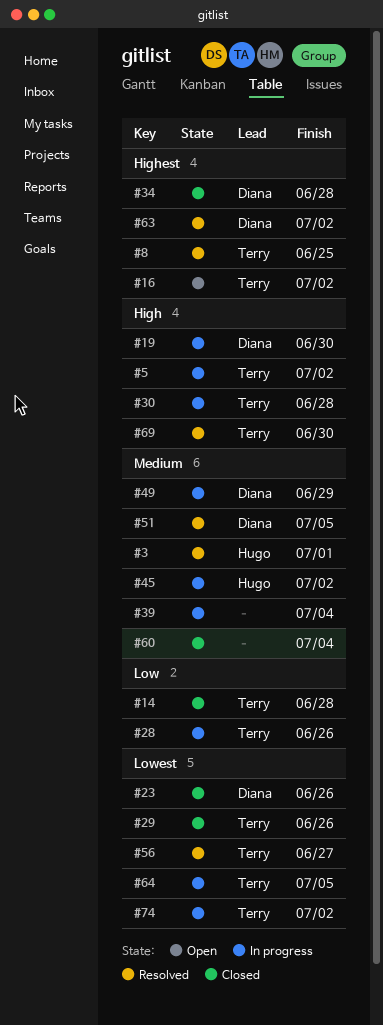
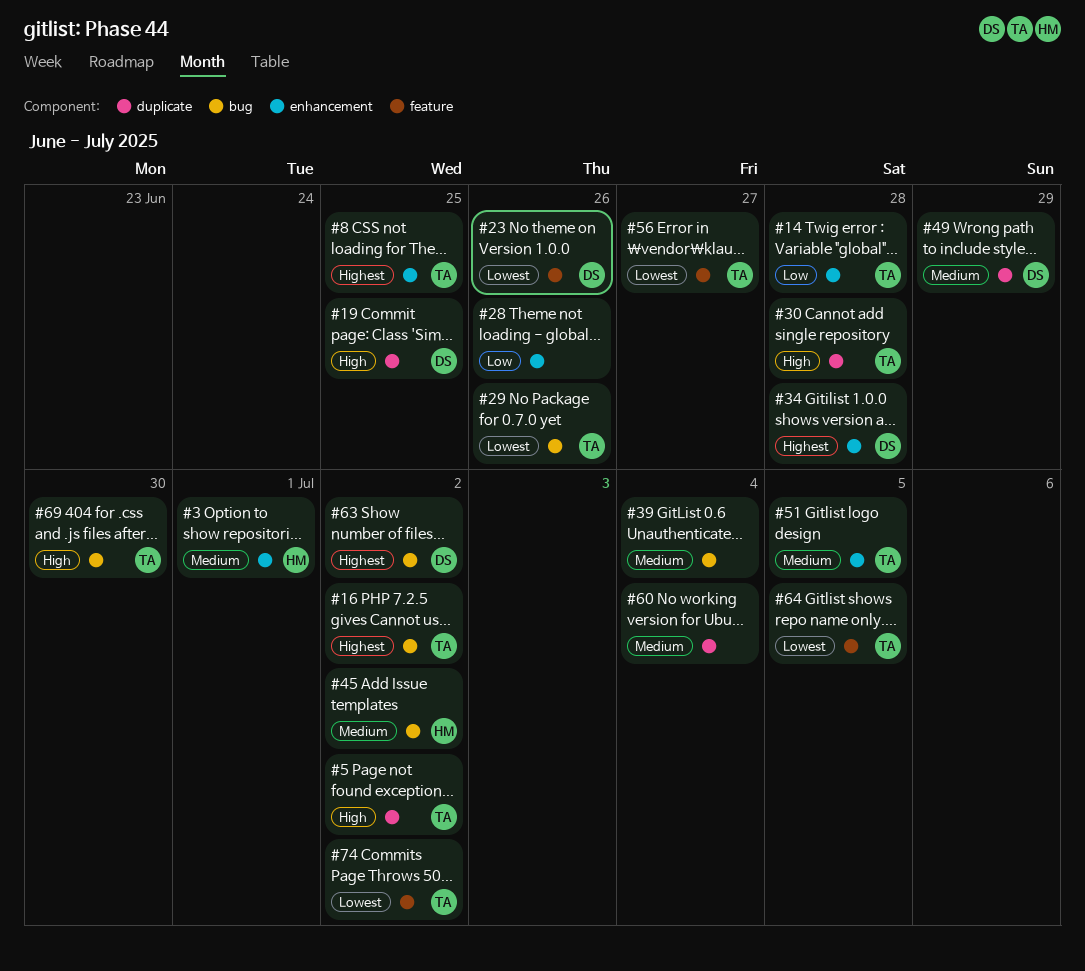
#19, due: Jun 30 -> Jun 25
#28, owner: Terry -> none
#51, owner: Diana -> Terry

